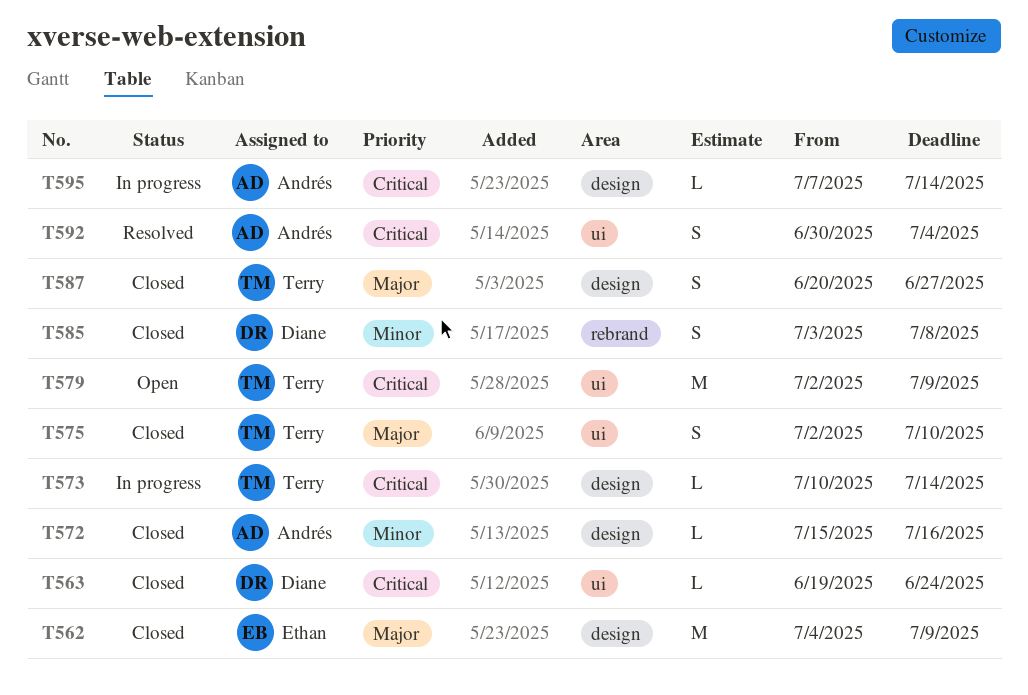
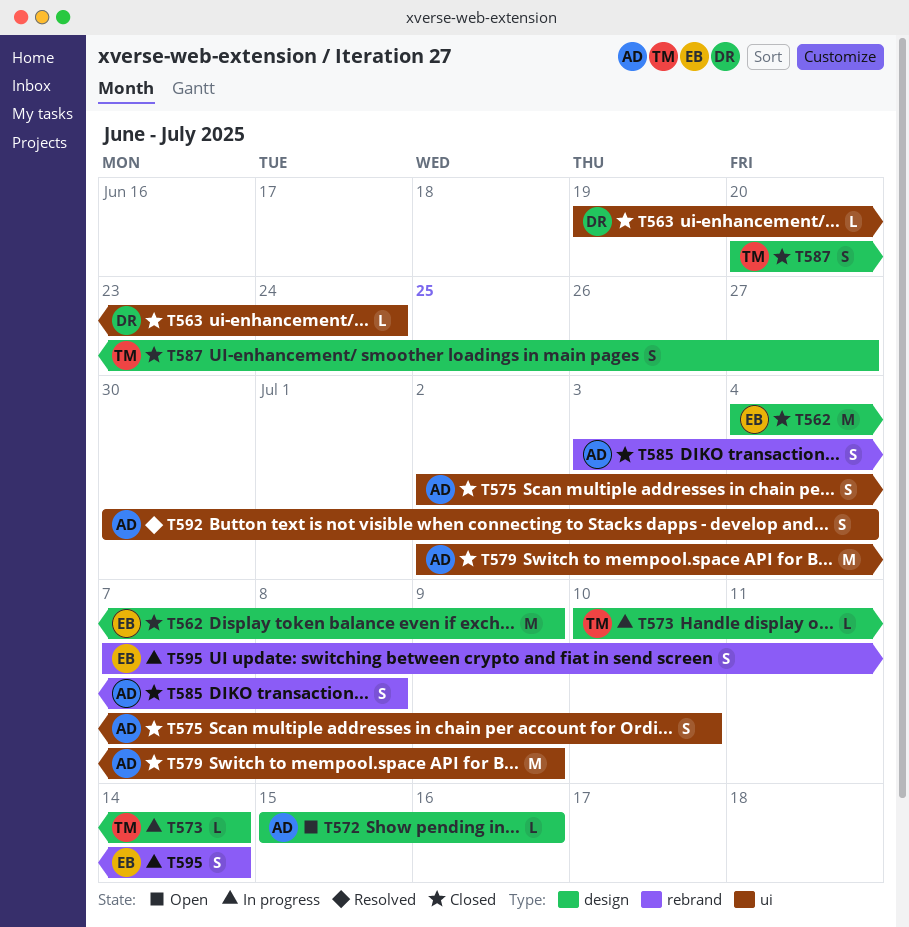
T572, status: Closed -> Open
T575, owner: Terry -> Andrés
T579, status: Open -> Closed
T579, owner: Terry -> Andrés
T585, owner: Diane -> Andrés
T595, owner: Andrés -> Ethan
T595, label: design -> rebrand
T595, estimate: L -> S

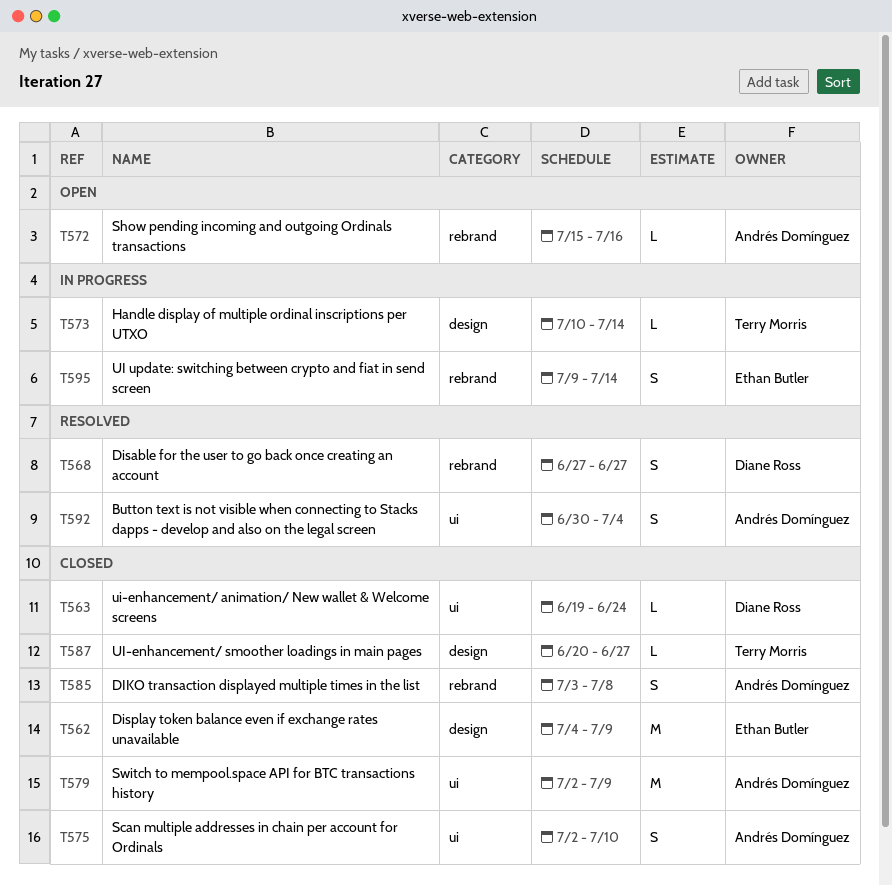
T568: none -> present
T572, label: design -> rebrand
T587, estimate: S -> L
T595, start: Jul 7 -> Jul 9

